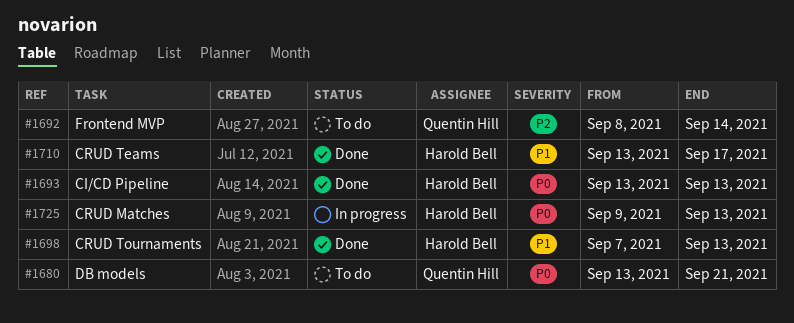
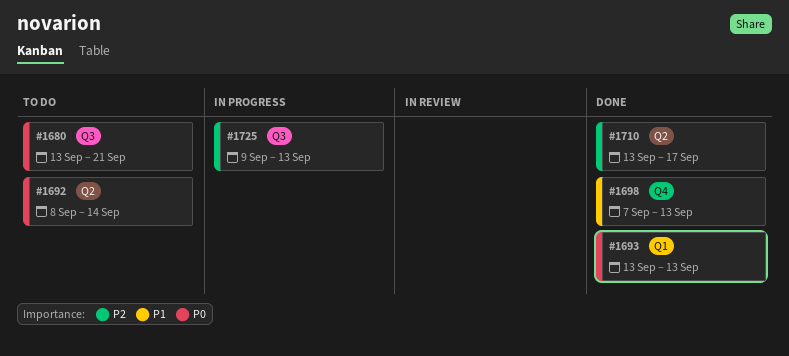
#1692, priority: P2 -> P0
#1710, priority: P1 -> P2
#1725, priority: P0 -> P2

